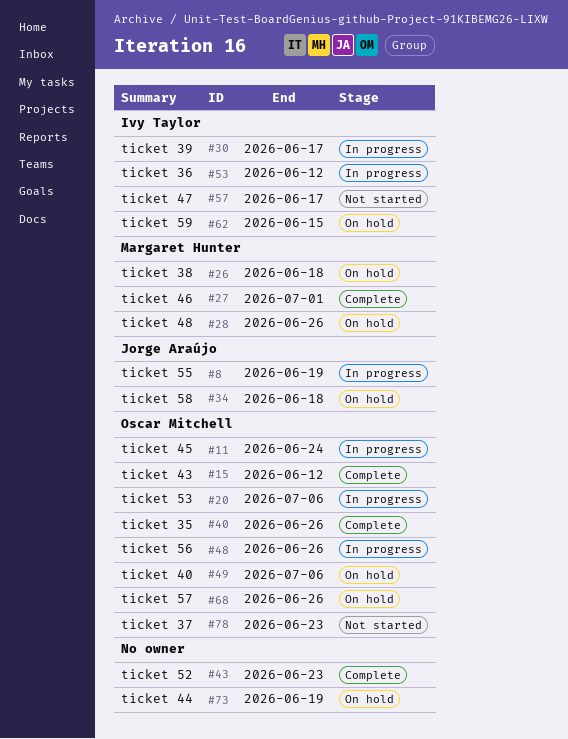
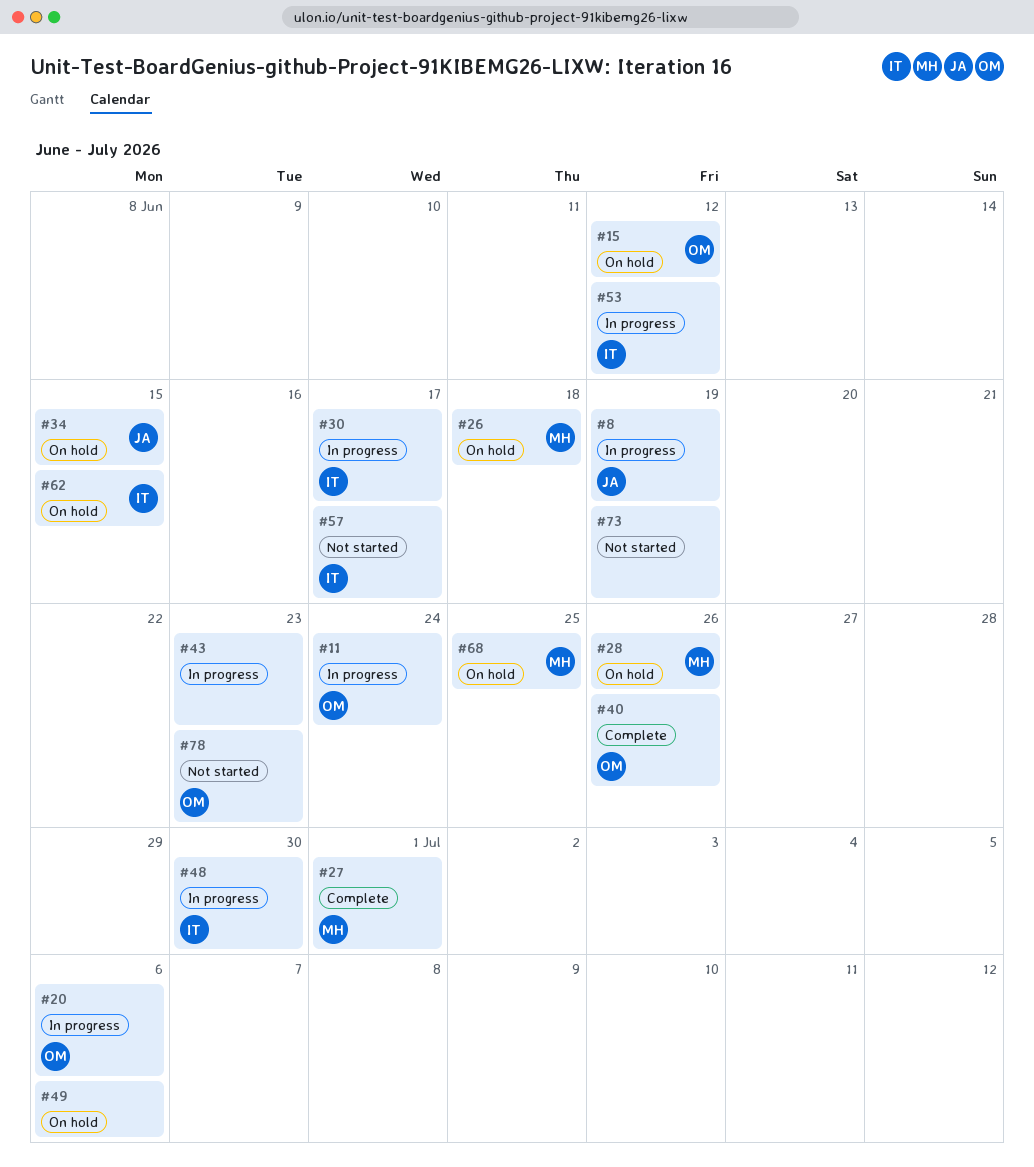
#15, status: Complete -> On hold
#34, due: Jun 18 -> Jun 15
#43, status: Complete -> In progress
#48, owner: Oscar Mitchell -> Ivy Taylor
#48, due: Jun 26 -> Jun 30
#49, owner: Oscar Mitchell -> none
#68, owner: Oscar Mitchell -> Margaret Hunter
#68, due: Jun 26 -> Jun 25
#73, status: On hold -> Not started

